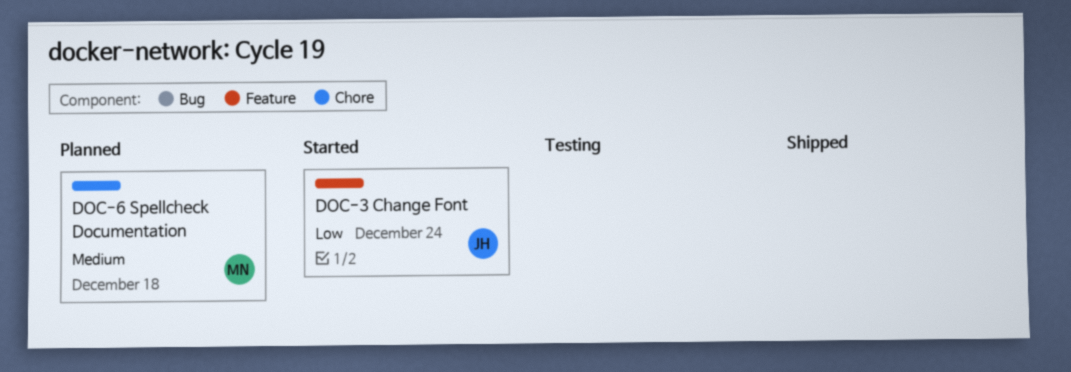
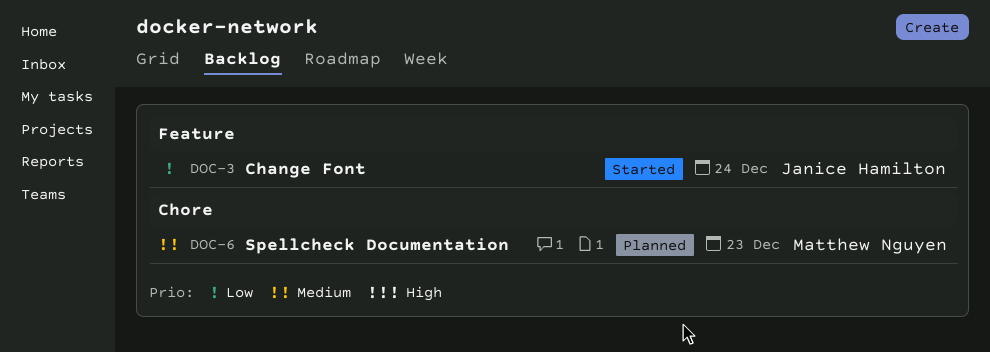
DOC-6, due: Dec 18 -> Dec 23

